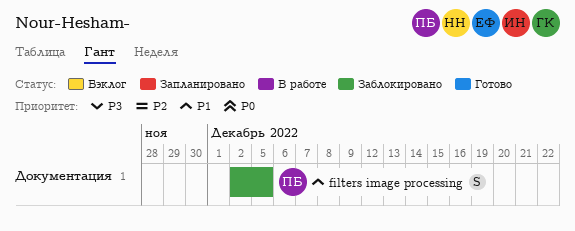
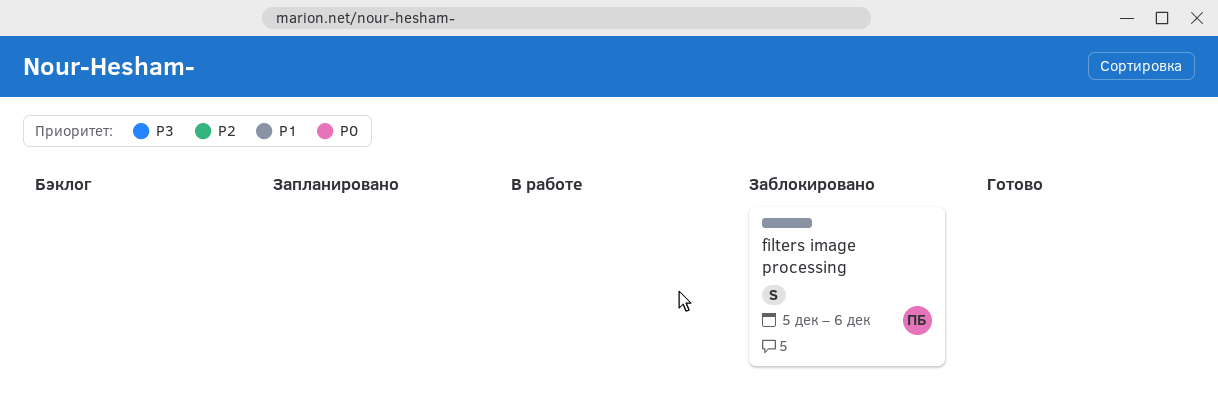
filters image processing, start: Dec 2 -> Dec 5
filters image processing, due: Dec 5 -> Dec 6

